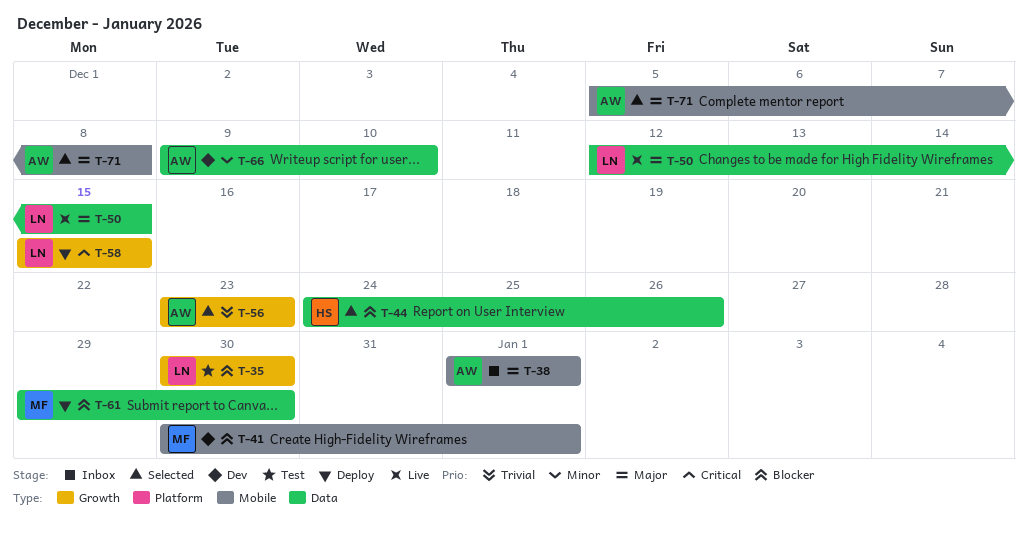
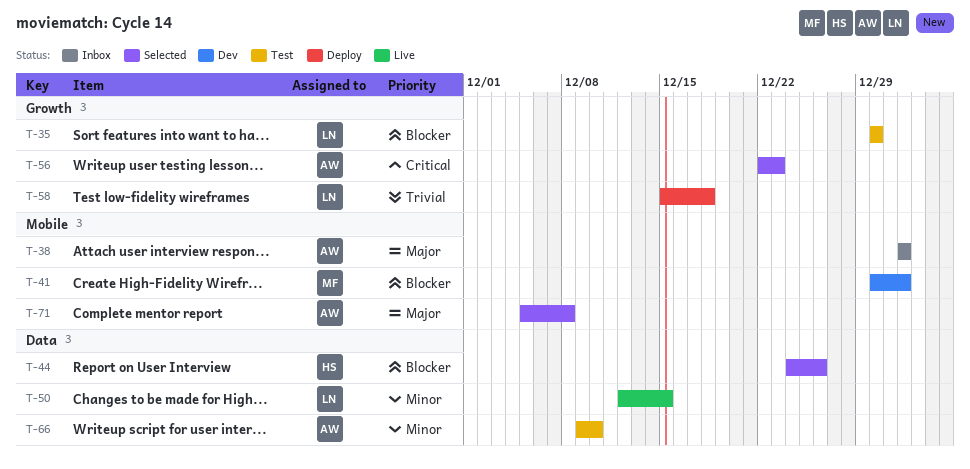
T-50, priority: Major -> Minor
T-56, priority: Trivial -> Critical
T-56, start: Dec 23 -> Dec 22
T-58, priority: Critical -> Trivial
T-58, due: Dec 15 -> Dec 18
T-61: present -> none
T-66, status: Dev -> Test

